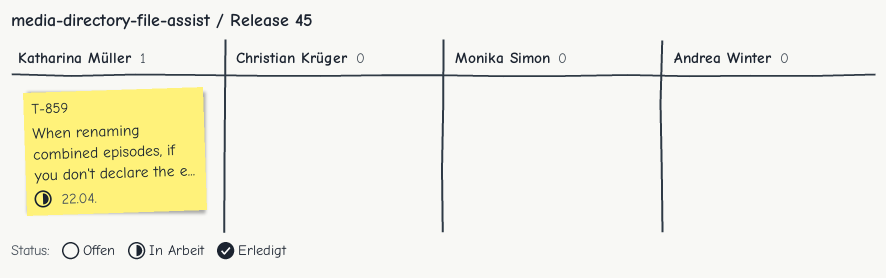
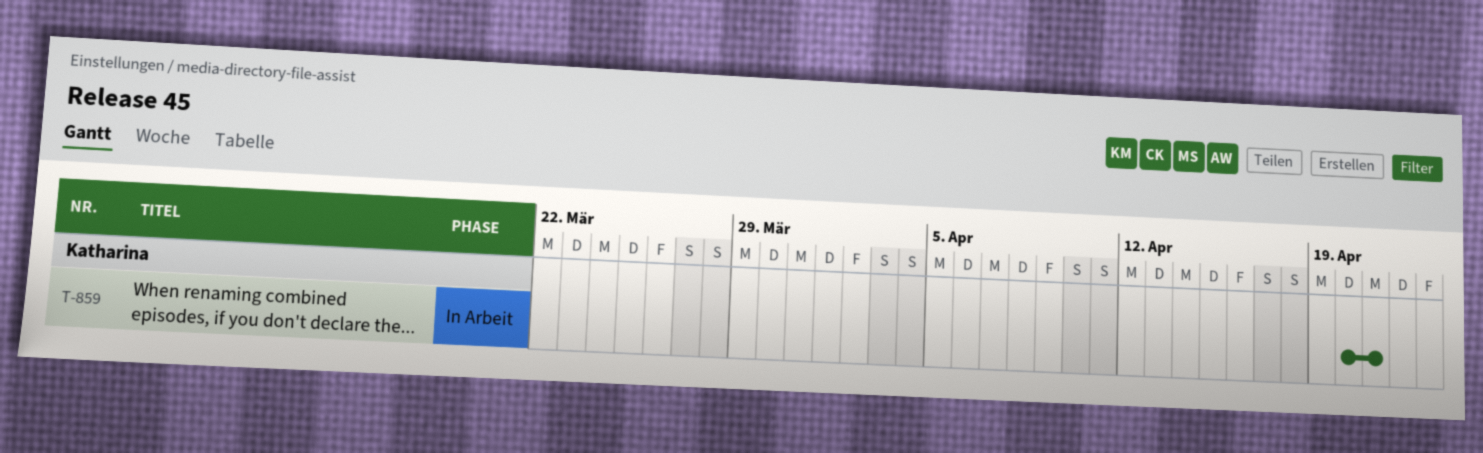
T-859, due: Apr 22 -> Apr 21

